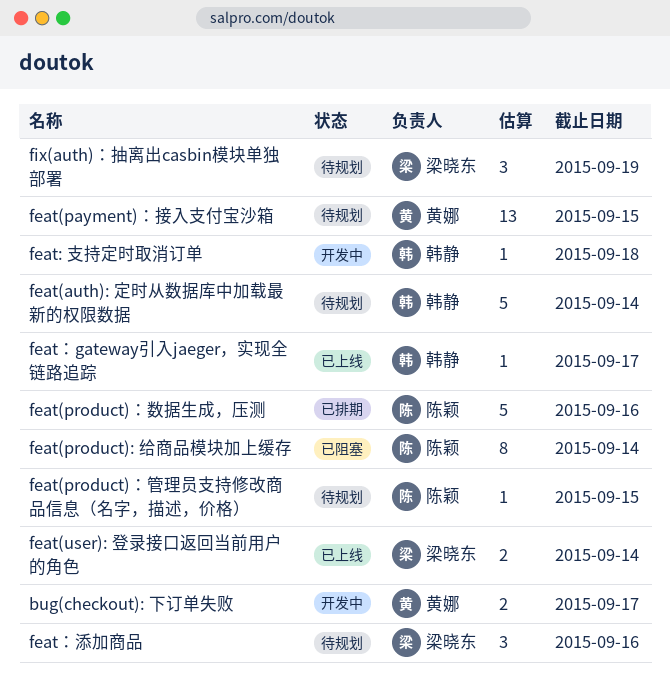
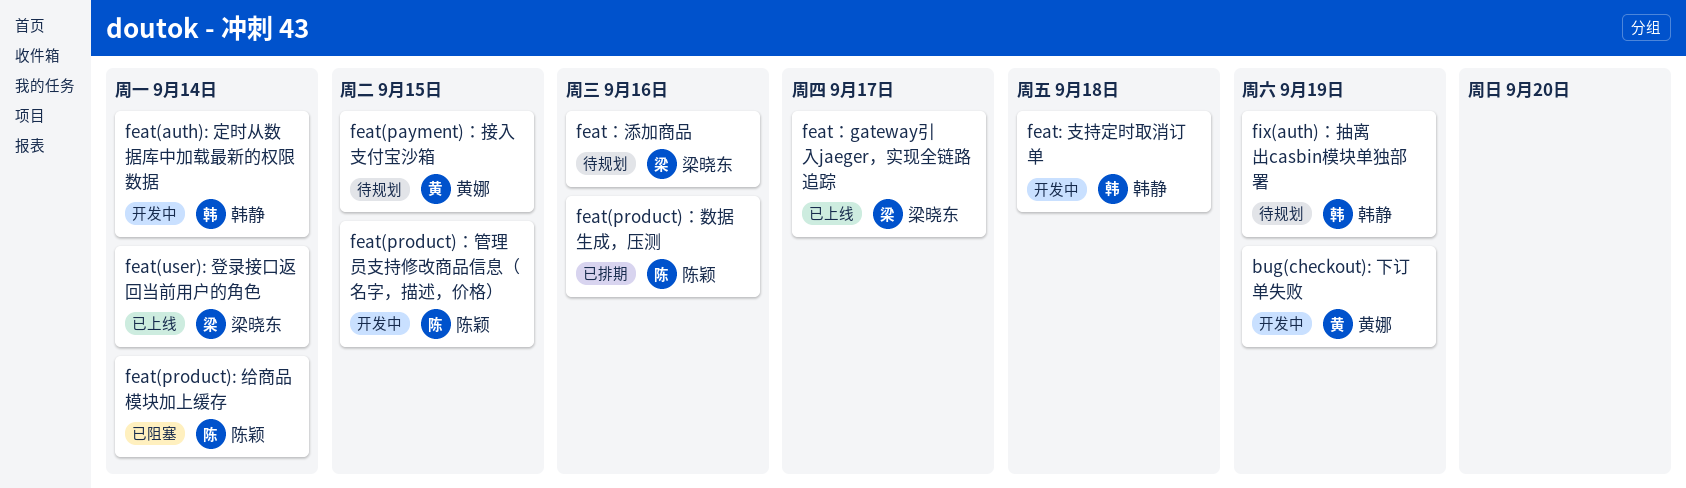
bug(checkout): 下订单失败, due: Sep 17 -> Sep 19
feat(auth): 定时从数据库中加载最新的权限数据, status: 待规划 -> 开发中
feat(product)：管理员支持修改商品信息（名字，描述，价格）, status: 待规划 -> 开发中
feat：gateway引入jaeger，实现全链路追踪, owner: 韩静 -> 梁晓东
fix(auth)：抽离出casbin模块单独部署, owner: 梁晓东 -> 韩静

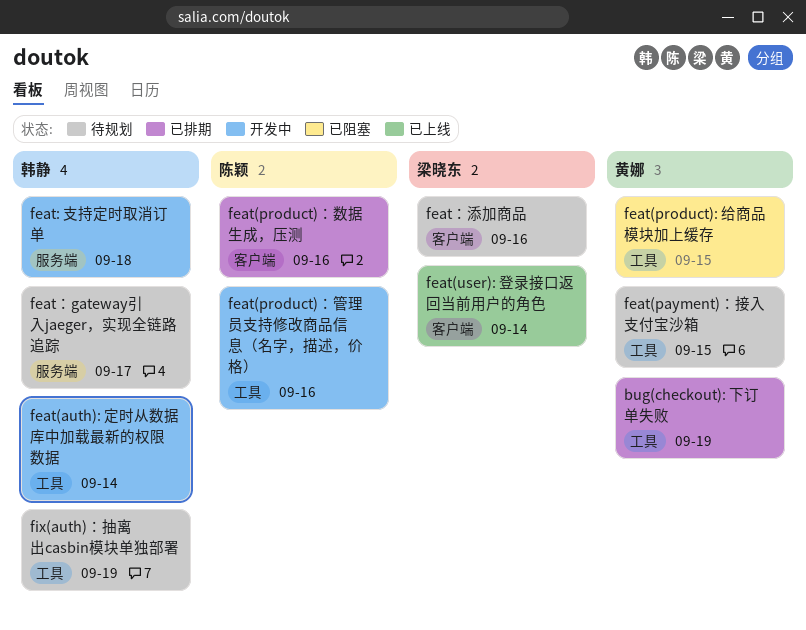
bug(checkout): 下订单失败, status: 开发中 -> 已排期
feat(product): 给商品模块加上缓存, owner: 陈颖 -> 黄娜
feat(product): 给商品模块加上缓存, due: Sep 14 -> Sep 15
feat(product)：管理员支持修改商品信息（名字，描述，价格）, due: Sep 15 -> Sep 16
feat：gateway引入jaeger，实现全链路追踪, status: 已上线 -> 待规划
feat：gateway引入jaeger，实现全链路追踪, owner: 梁晓东 -> 韩静

